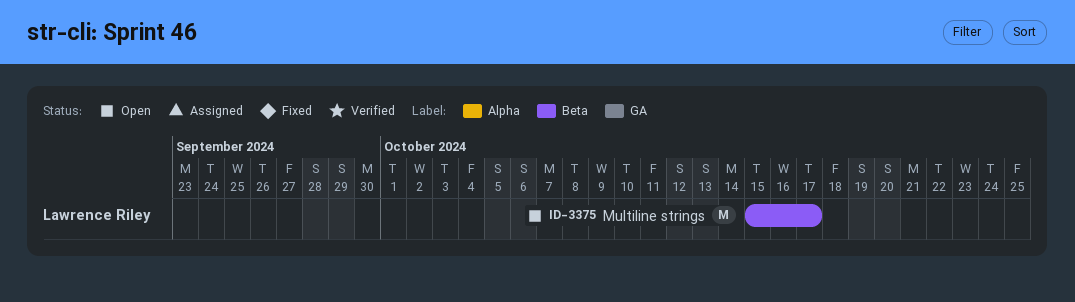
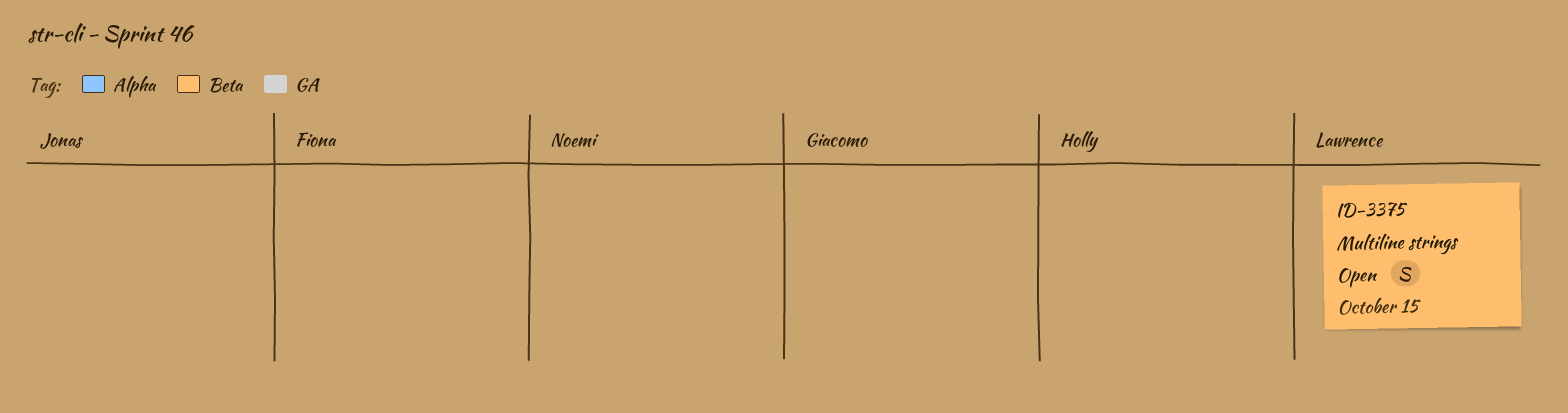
ID-3375, estimate: M -> S
ID-3375, due: Oct 17 -> Oct 15

